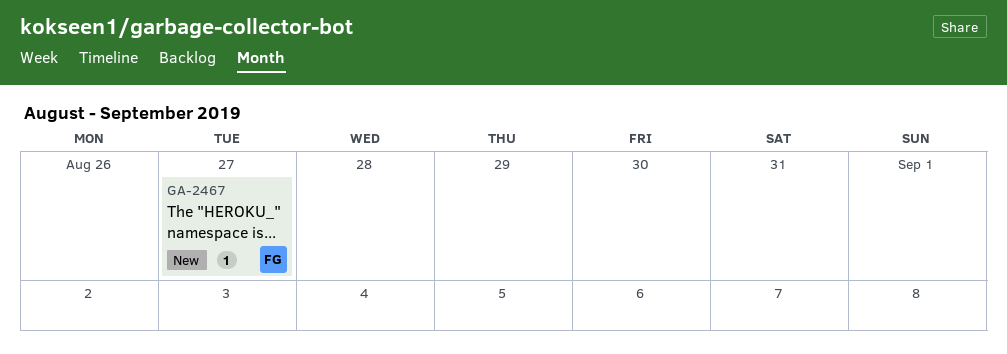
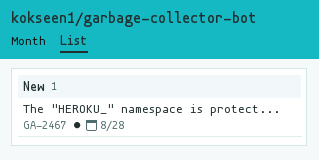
GA-2467, due: Aug 27 -> Aug 28

